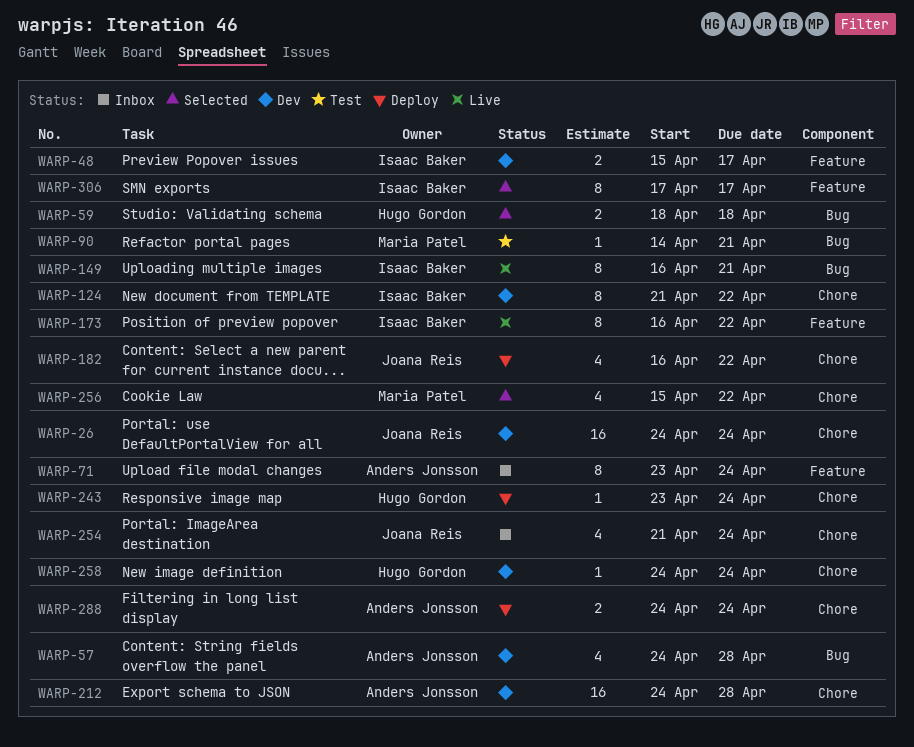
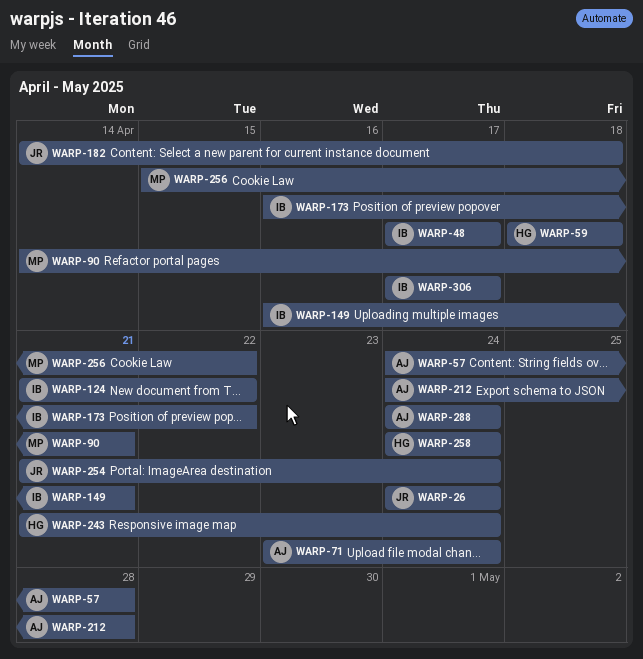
WARP-48, start: Apr 15 -> Apr 17
WARP-182, start: Apr 16 -> Apr 14
WARP-182, due: Apr 22 -> Apr 18
WARP-243, start: Apr 23 -> Apr 21

